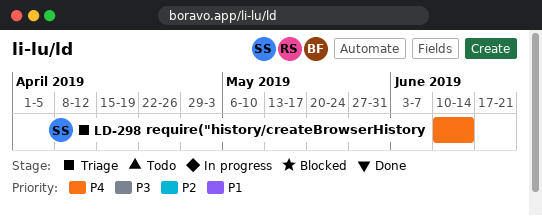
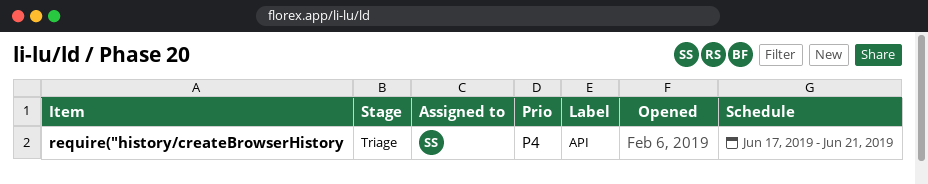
require("history/createBrowserHistory, start: Jun 10 -> Jun 17
require("history/createBrowserHistory, due: Jun 14 -> Jun 21

